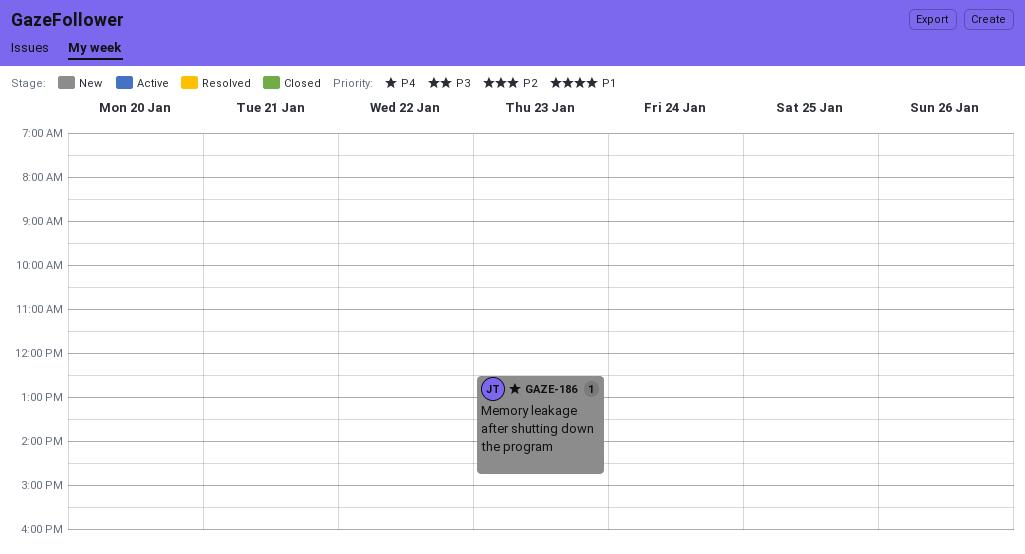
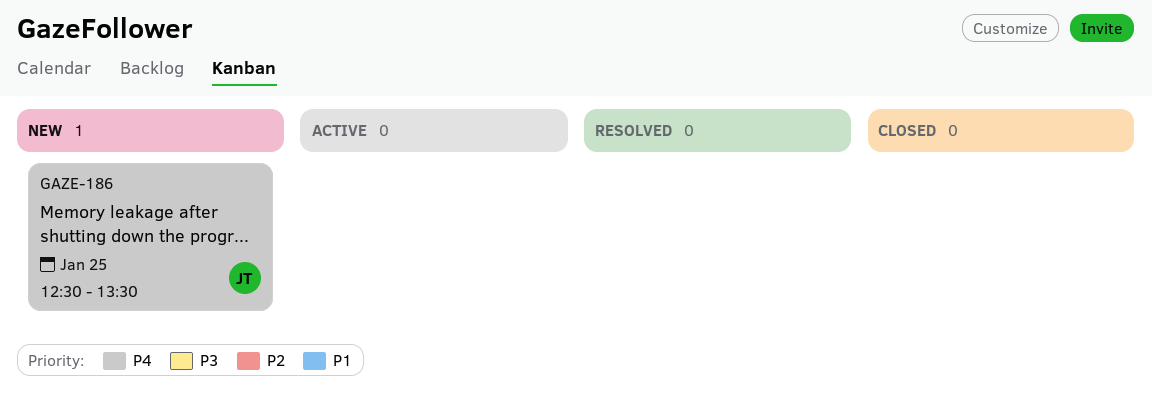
GAZE-186, day: Jan 23 -> Jan 25
GAZE-186, ends: 14:45 -> 13:30

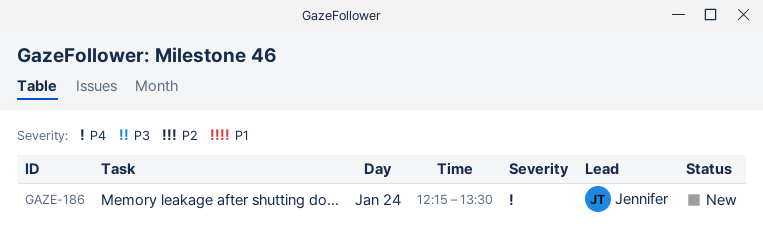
GAZE-186, day: Jan 25 -> Jan 24
GAZE-186, begins: 12:30 -> 12:15

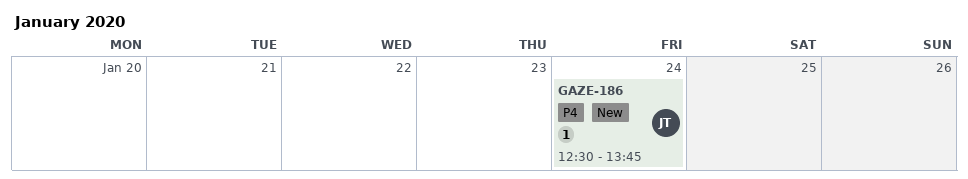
GAZE-186, begins: 12:15 -> 12:30
GAZE-186, ends: 13:30 -> 13:45

